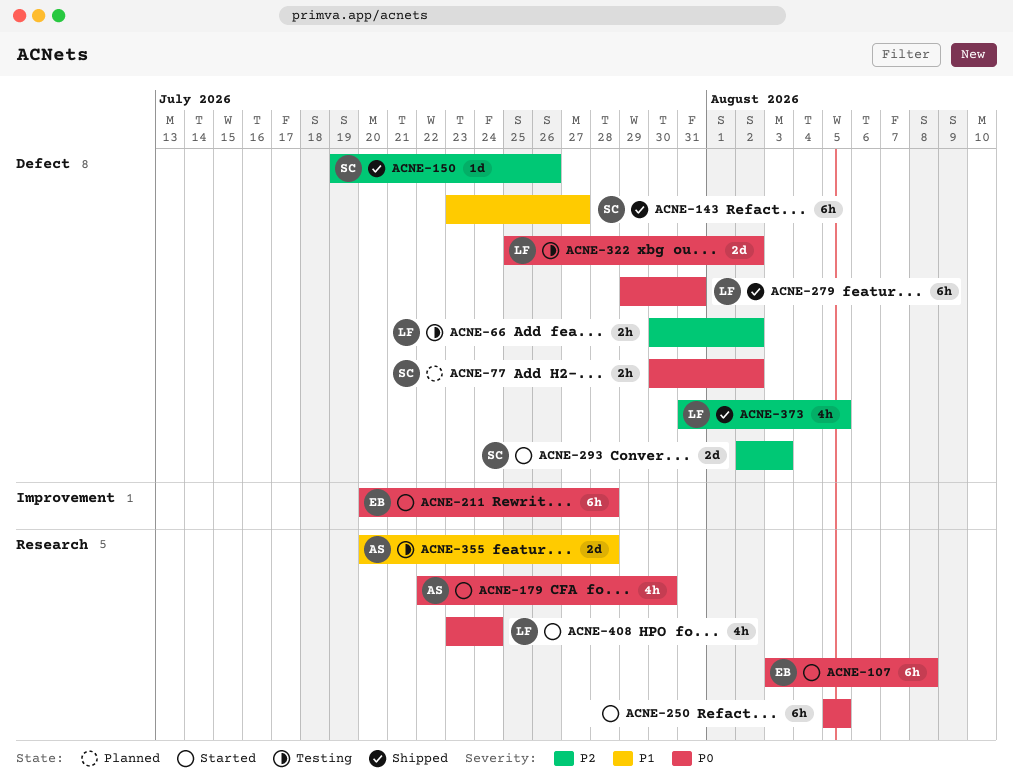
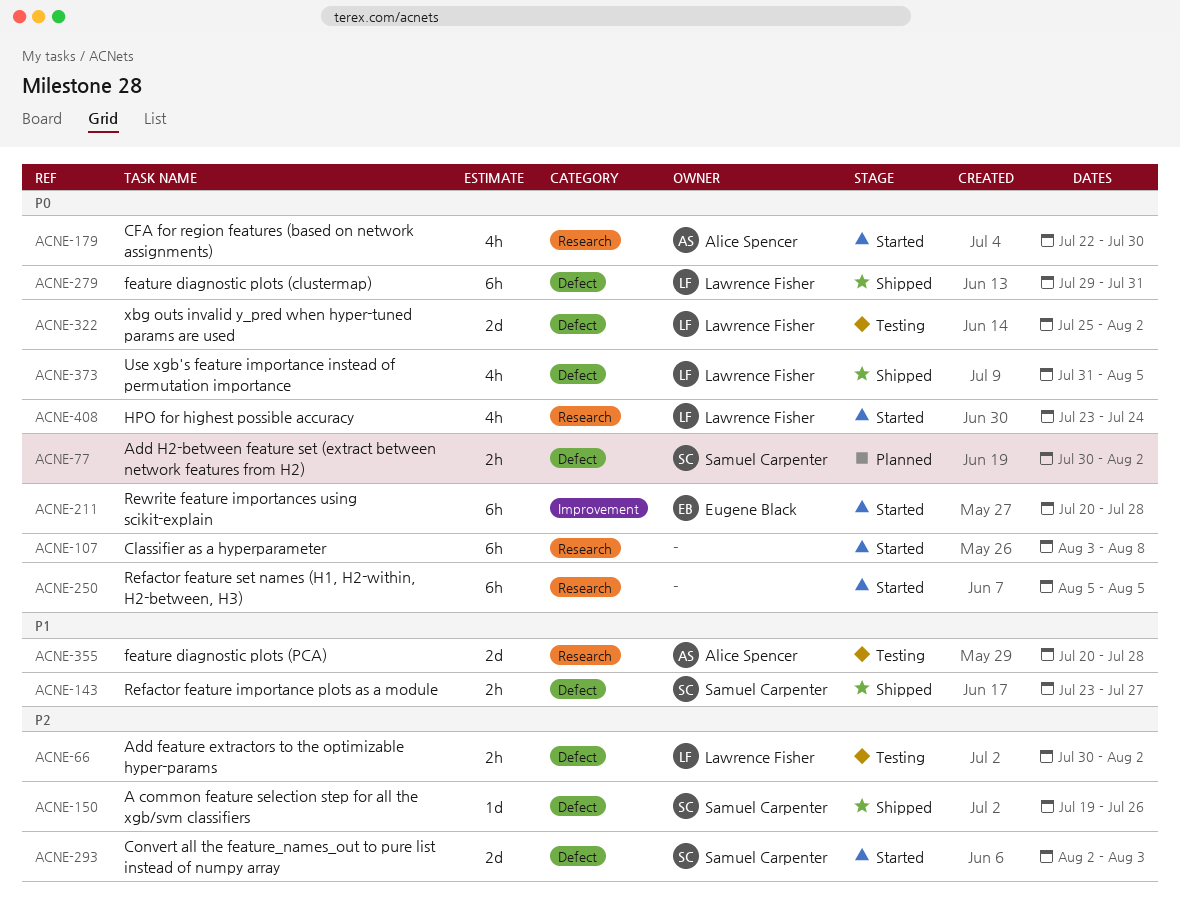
ACNE-107, owner: Eugene Black -> none
ACNE-143, estimate: 6h -> 2h
ACNE-373, priority: P2 -> P0

